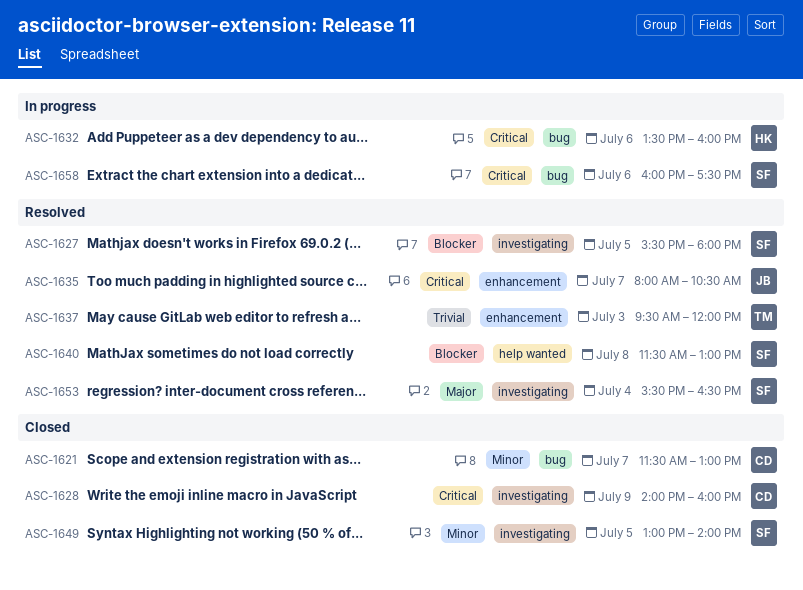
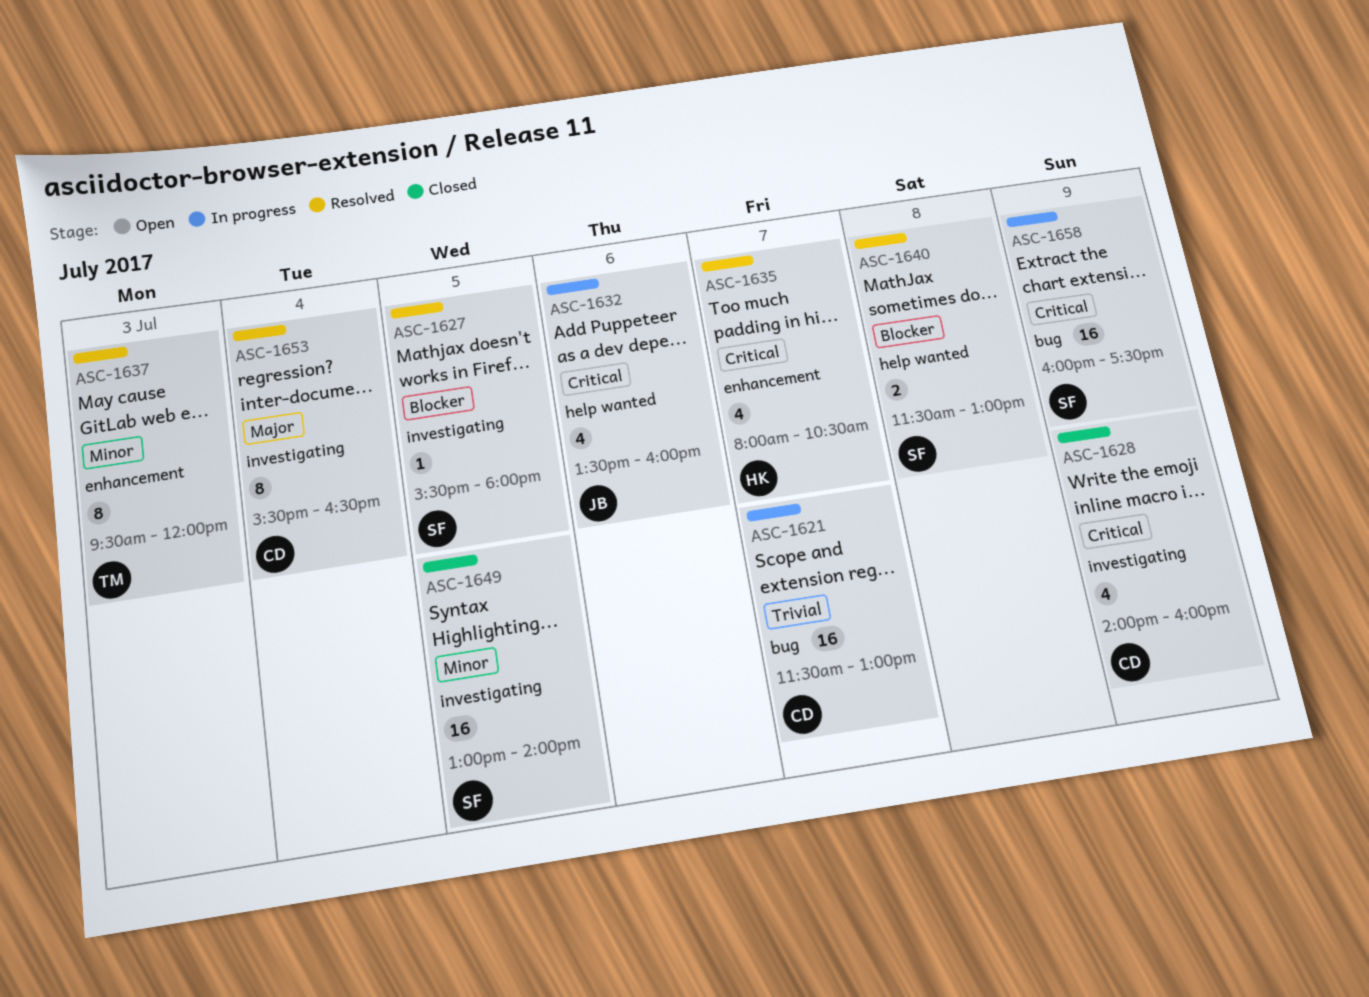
ASC-1621, status: Closed -> In progress
ASC-1621, priority: Minor -> Trivial
ASC-1632, owner: HK -> JB
ASC-1632, label: bug -> help wanted
ASC-1635, owner: JB -> HK
ASC-1637, priority: Trivial -> Minor
ASC-1653, owner: SF -> CD
ASC-1658, day: Jul 6 -> Jul 9

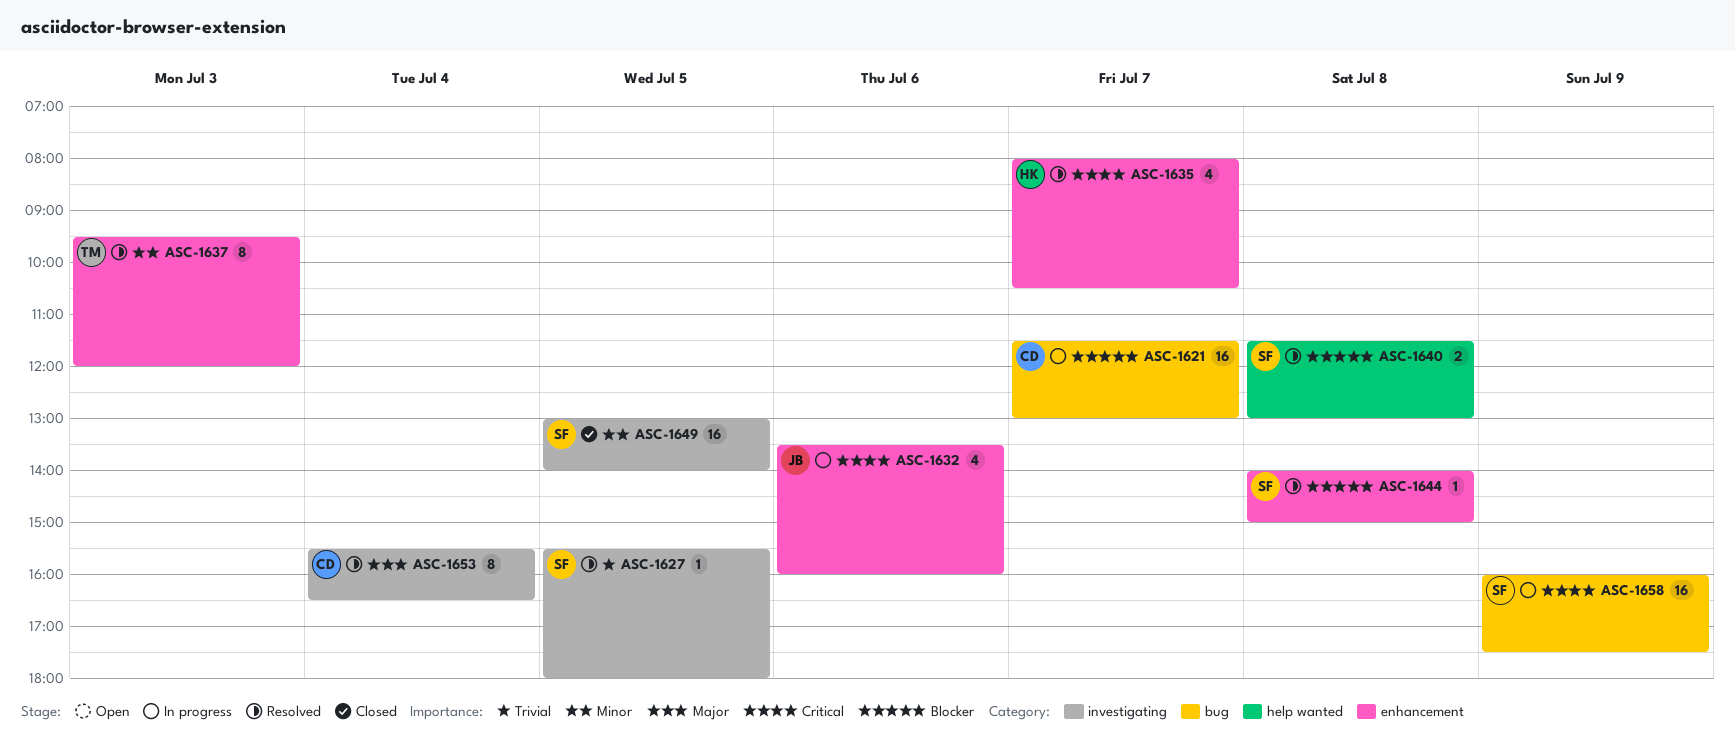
ASC-1621, priority: Trivial -> Blocker
ASC-1627, priority: Blocker -> Trivial
ASC-1628: present -> none
ASC-1632, label: help wanted -> enhancement
ASC-1644: none -> present

